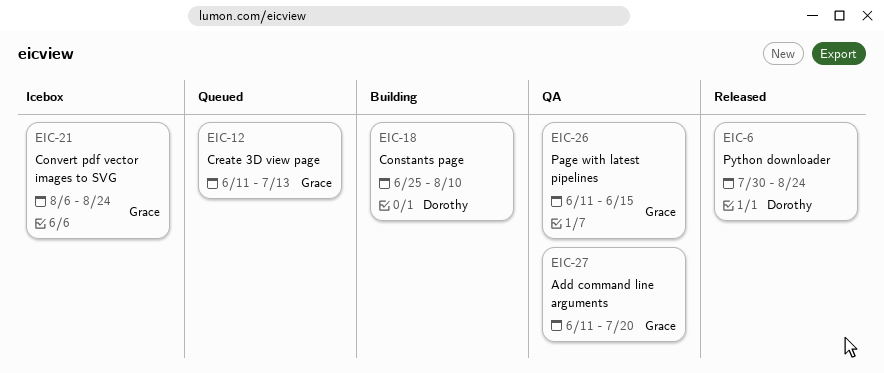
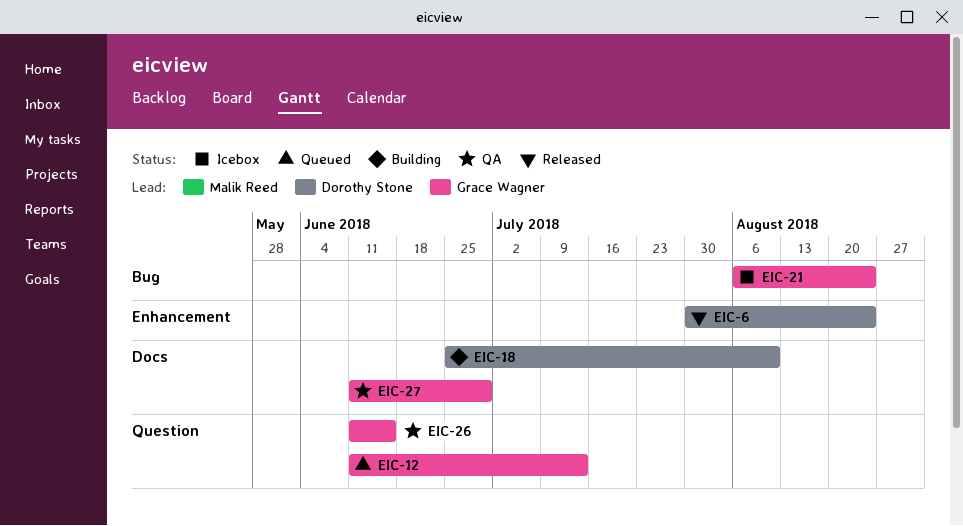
EIC-27, due: Jul 20 -> Jun 29

